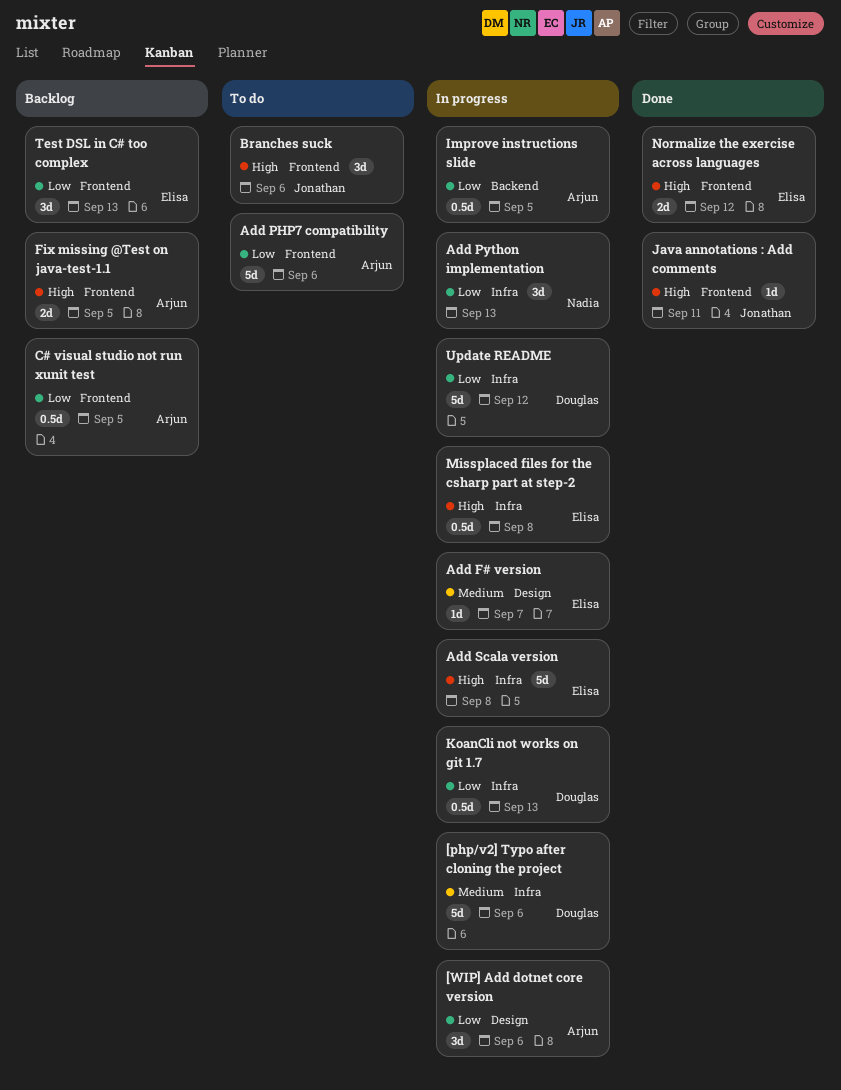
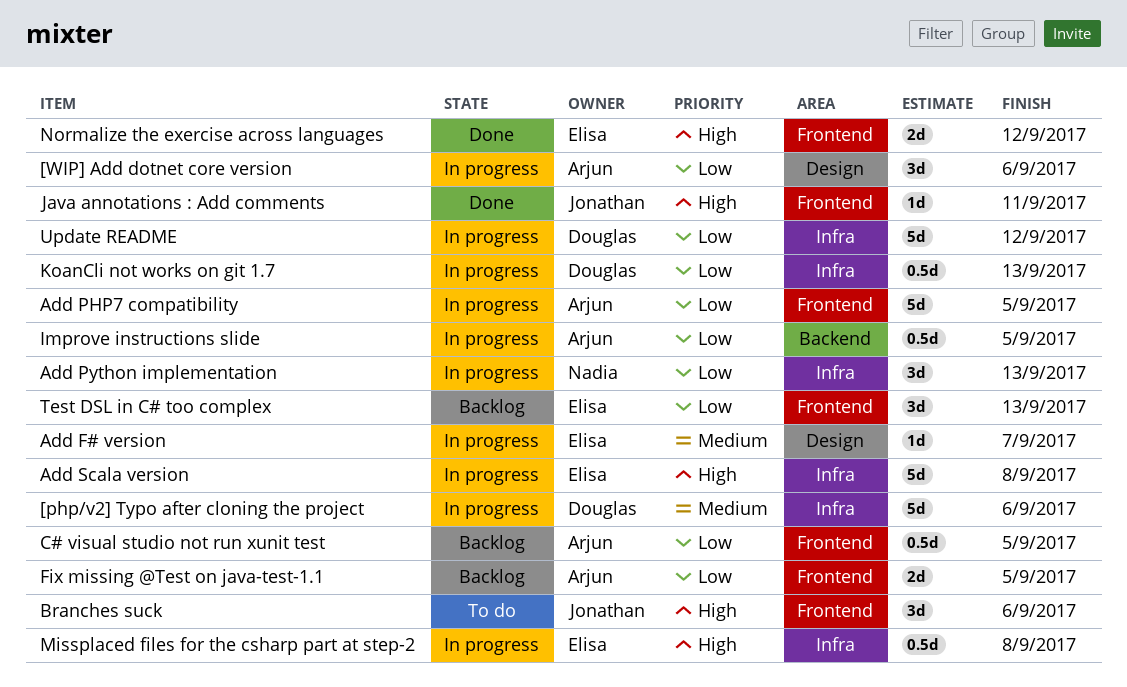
Add PHP7 compatibility, status: To do -> In progress
Add PHP7 compatibility, due: Sep 6 -> Sep 5
Fix missing @Test on java-test-1.1, priority: High -> Low

